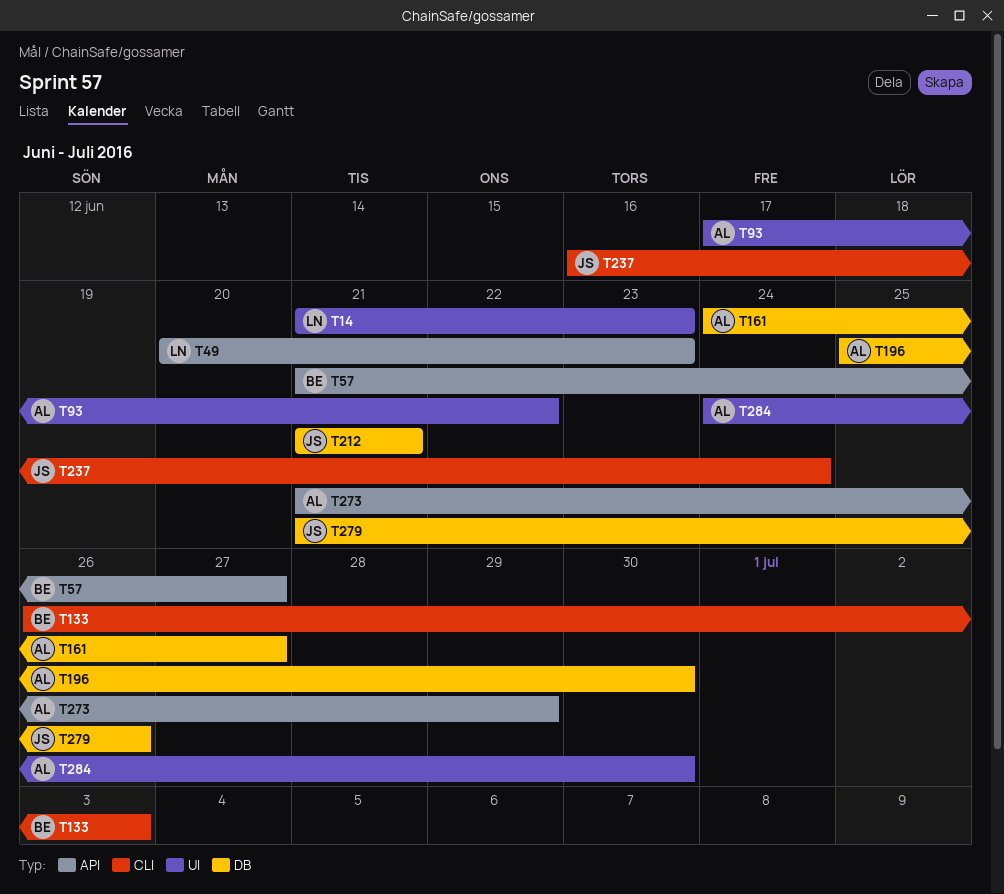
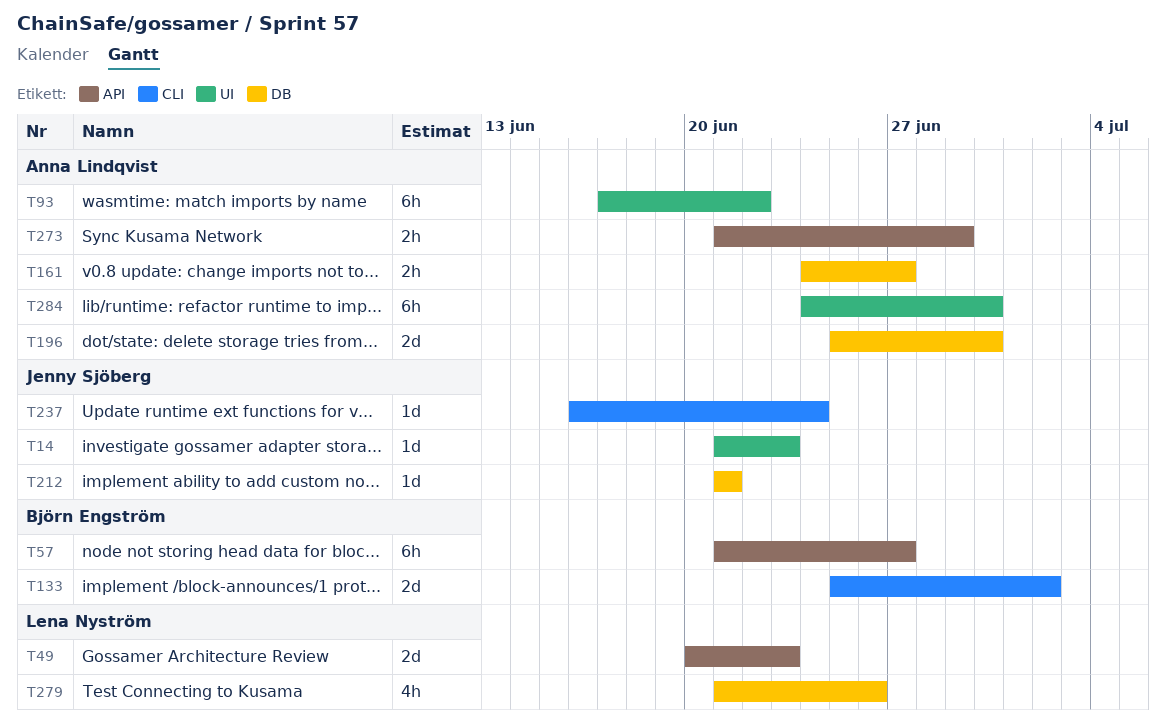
T14, owner: Lena Nyström -> Jenny Sjöberg
T133, start: Jun 26 -> Jun 25
T133, due: Jul 3 -> Jul 2
T279, owner: Jenny Sjöberg -> Lena Nyström

